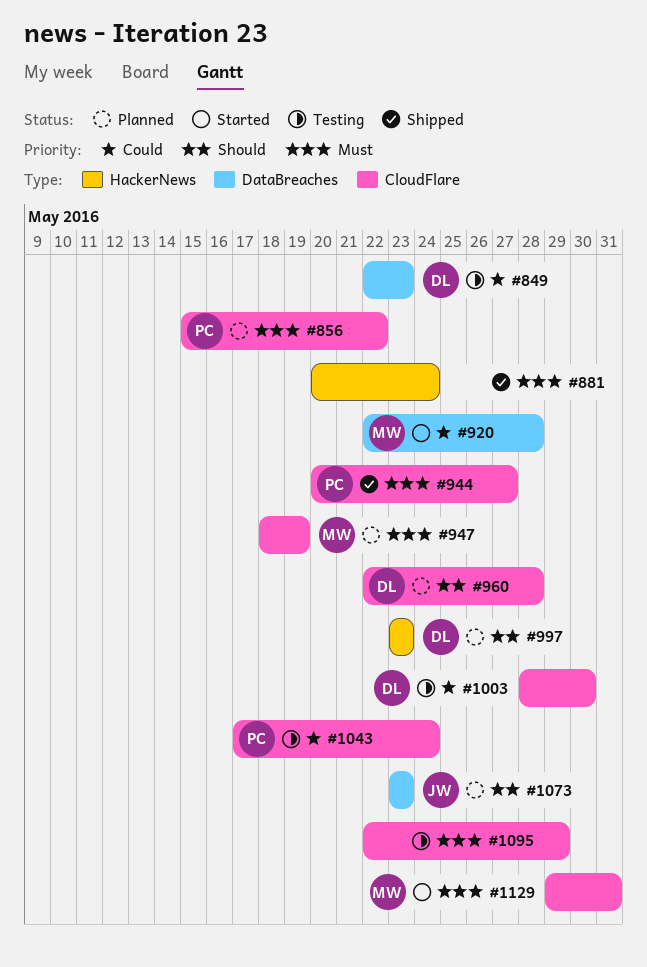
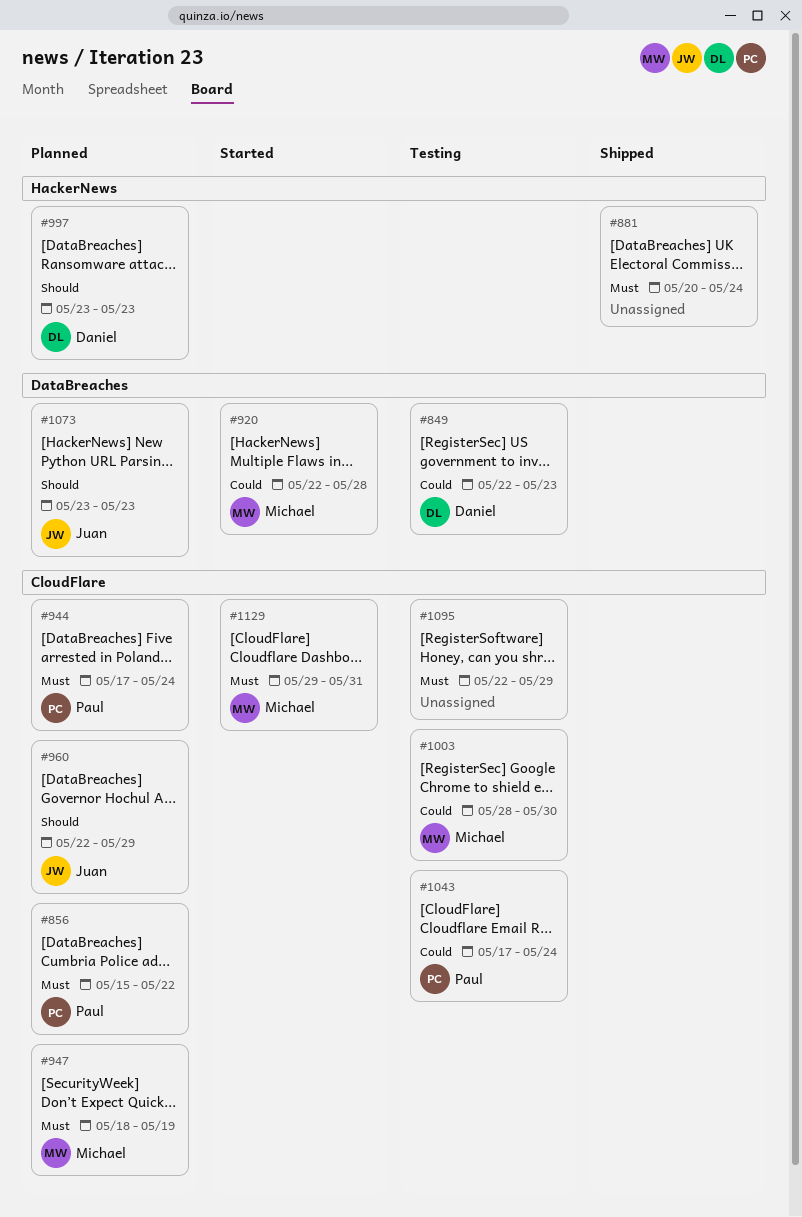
#944, status: Shipped -> Planned
#944, start: May 20 -> May 17
#944, due: May 27 -> May 24
#960, owner: Daniel -> Juan
#960, due: May 28 -> May 29
#1003, owner: Daniel -> Michael

